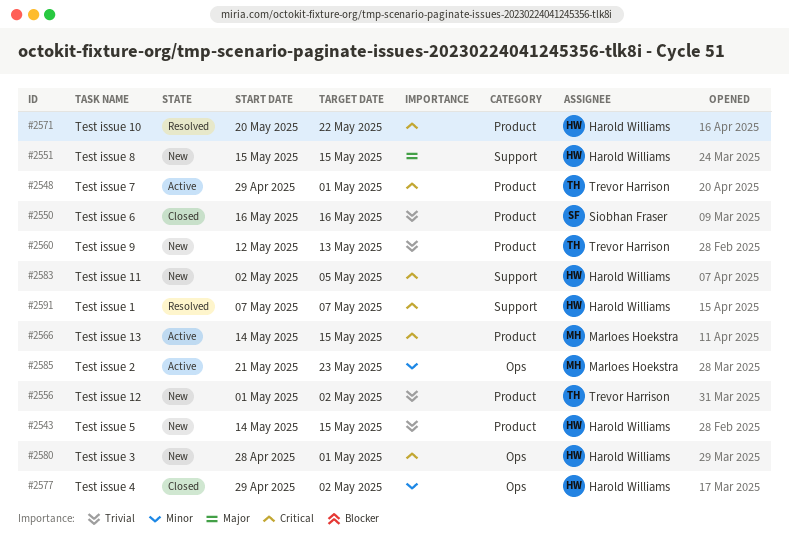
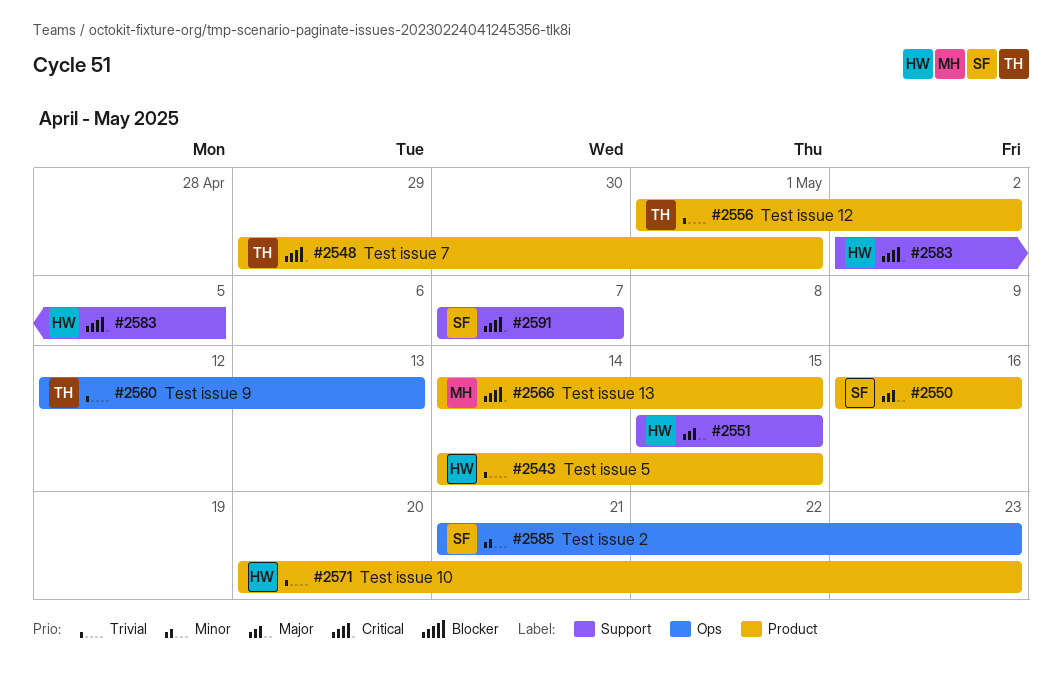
#2550, priority: Trivial -> Major
#2560, label: Product -> Ops
#2571, priority: Critical -> Trivial
#2571, due: May 22 -> May 23
#2577: present -> none
#2580: present -> none
#2585, owner: Marloes Hoekstra -> Siobhan Fraser
#2591, owner: Harold Williams -> Siobhan Fraser

